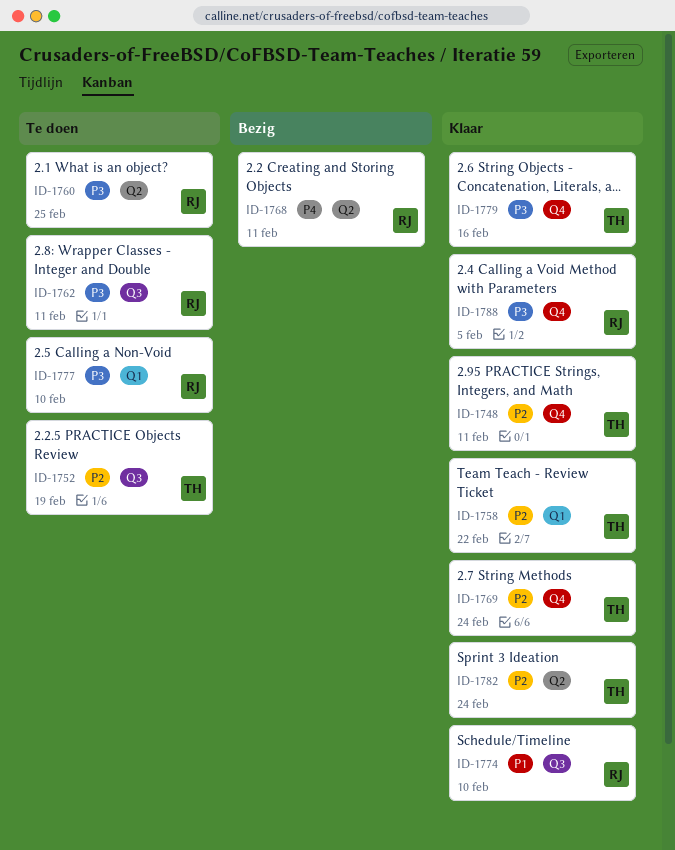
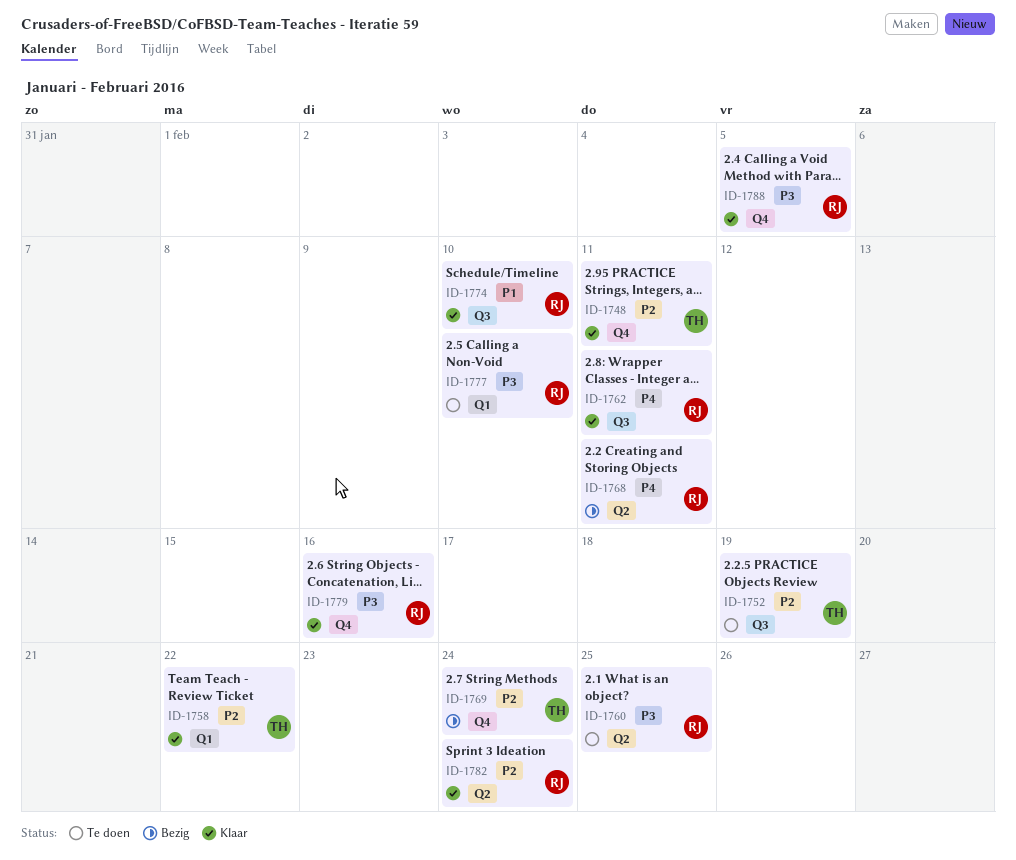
ID-1762, status: Te doen -> Klaar
ID-1762, priority: P3 -> P4
ID-1769, status: Klaar -> Bezig
ID-1779, owner: TH -> RJ
ID-1782, owner: TH -> RJ

